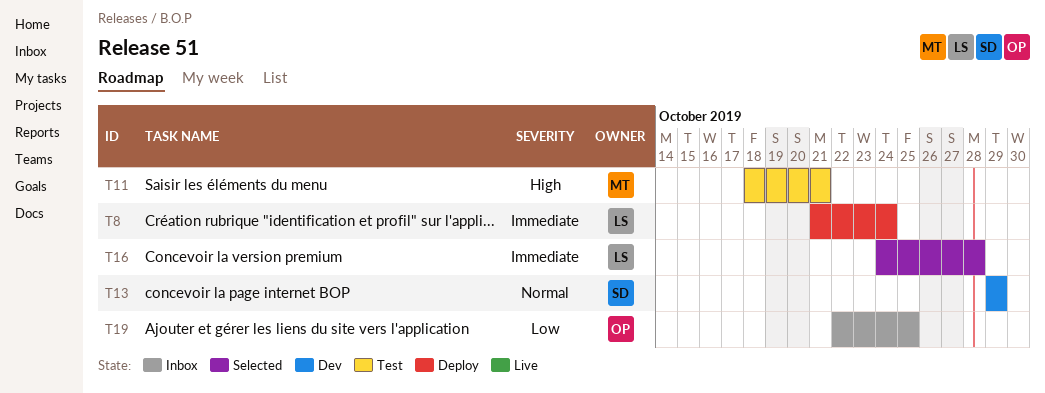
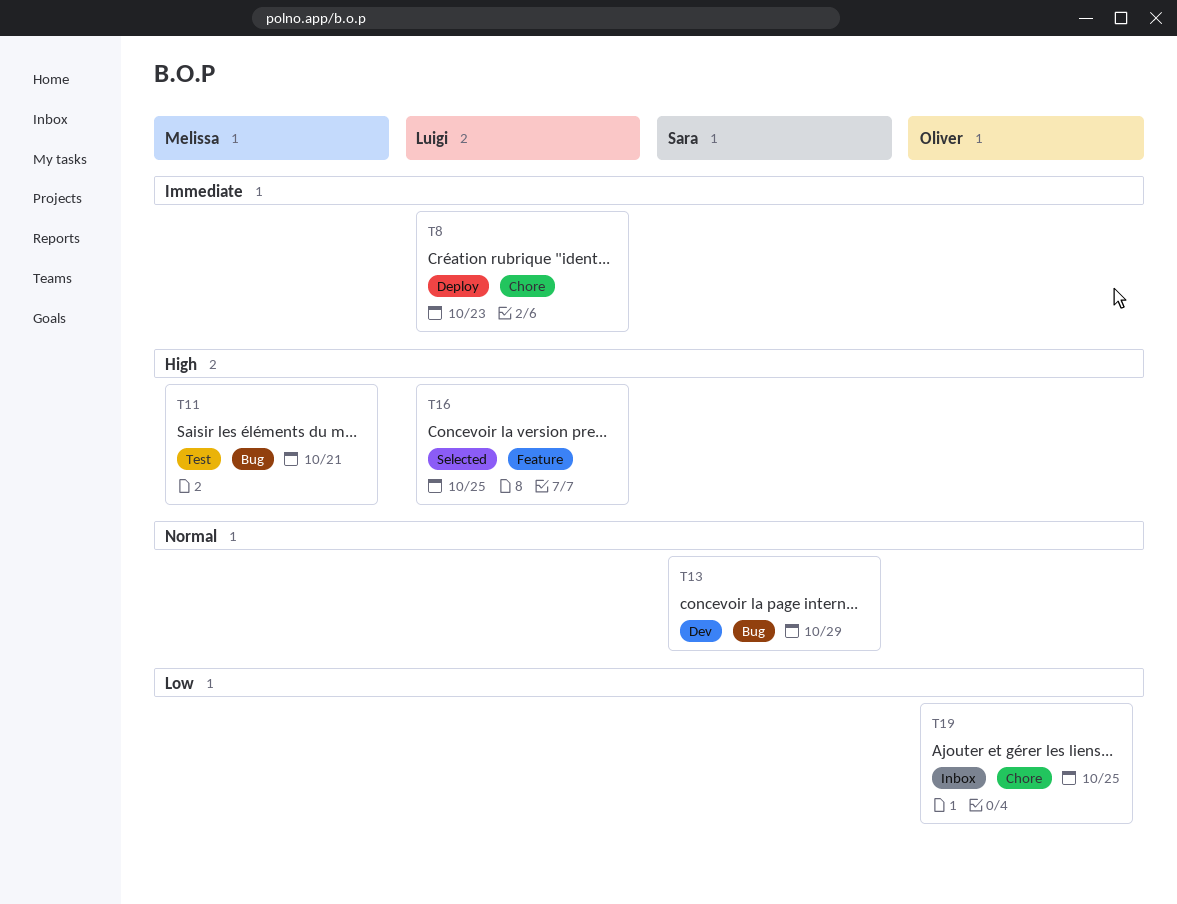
T8, due: Oct 24 -> Oct 23
T16, priority: Immediate -> High
T16, due: Oct 28 -> Oct 25

